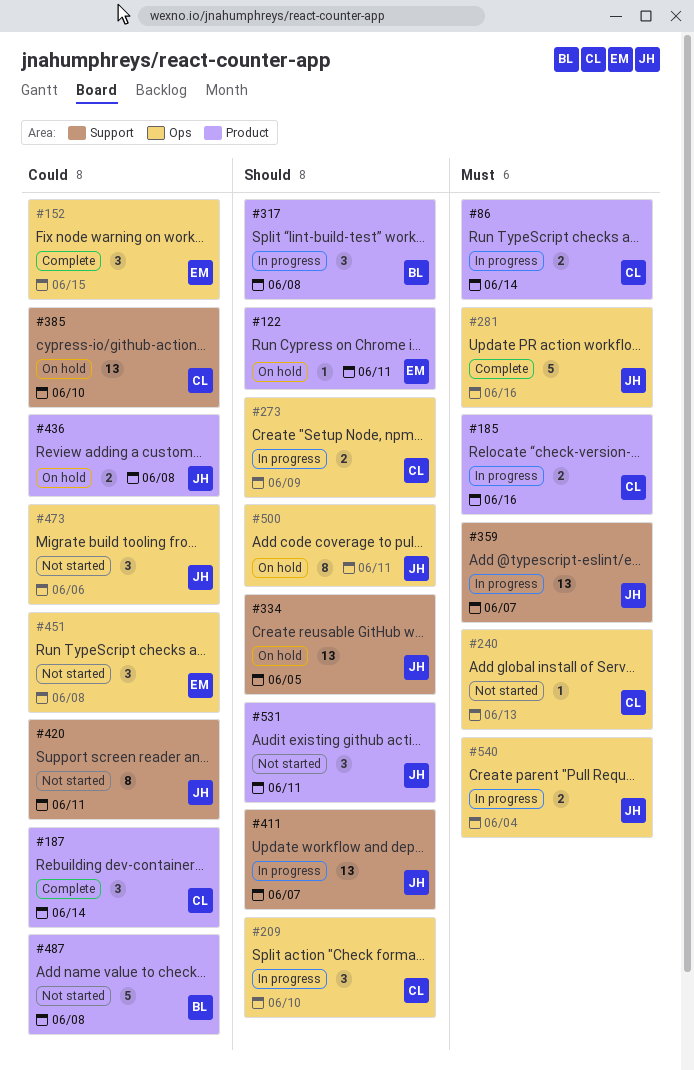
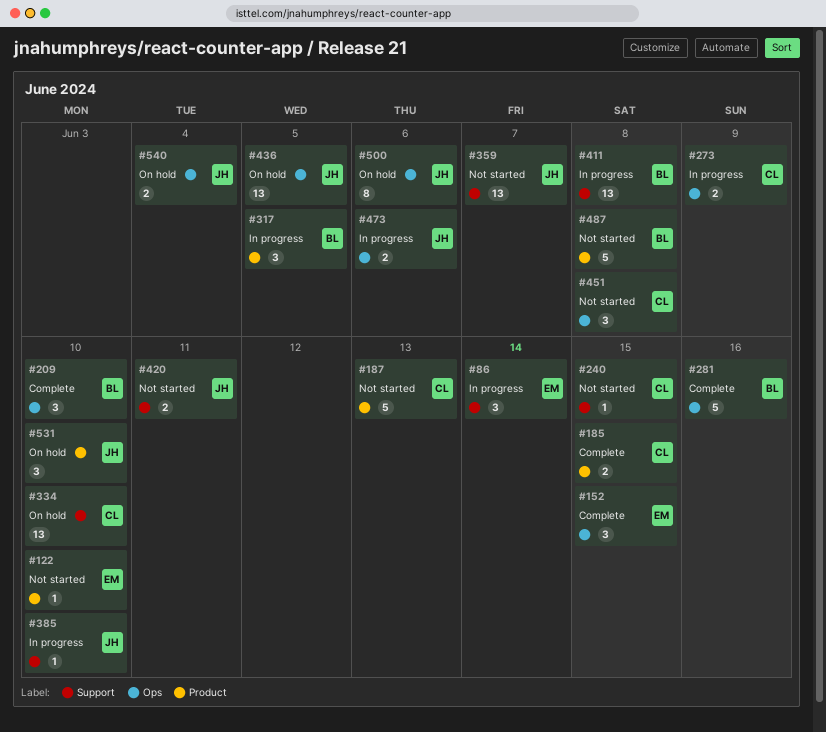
#86, owner: CL -> EM
#86, label: Product -> Support
#86, estimate: 2 -> 3
#122, status: On hold -> Not started
#122, due: Jun 11 -> Jun 10
#185, status: In progress -> Complete
#185, due: Jun 16 -> Jun 15
#187, status: Complete -> Not started
#187, estimate: 3 -> 5
#187, due: Jun 14 -> Jun 13
#209, status: In progress -> Complete
#209, owner: CL -> BL
#240, label: Ops -> Support
#240, due: Jun 13 -> Jun 15
#281, owner: JH -> BL
#317, due: Jun 8 -> Jun 5
#334, owner: JH -> CL
#334, due: Jun 5 -> Jun 10
#359, status: In progress -> Not started
#385, status: On hold -> In progress
#385, owner: CL -> JH
#385, estimate: 13 -> 1
#411, owner: JH -> BL
#411, due: Jun 7 -> Jun 8
#420, estimate: 8 -> 2
#436, label: Product -> Ops
#436, estimate: 2 -> 13
#436, due: Jun 8 -> Jun 5
#451, owner: EM -> CL
#473, status: Not started -> In progress
#473, estimate: 3 -> 2
#500, due: Jun 11 -> Jun 6
#531, status: Not started -> On hold
#531, due: Jun 11 -> Jun 10
#540, status: In progress -> On hold

